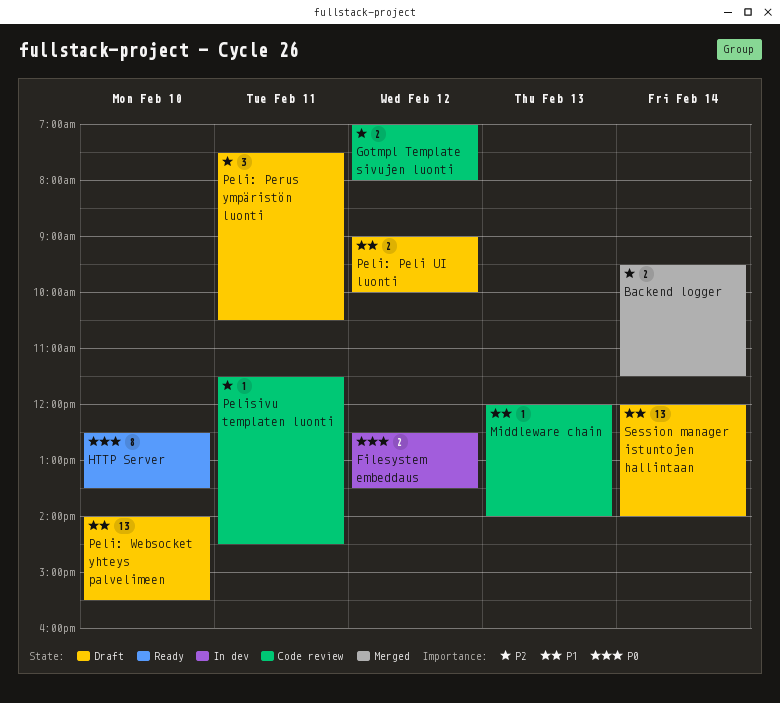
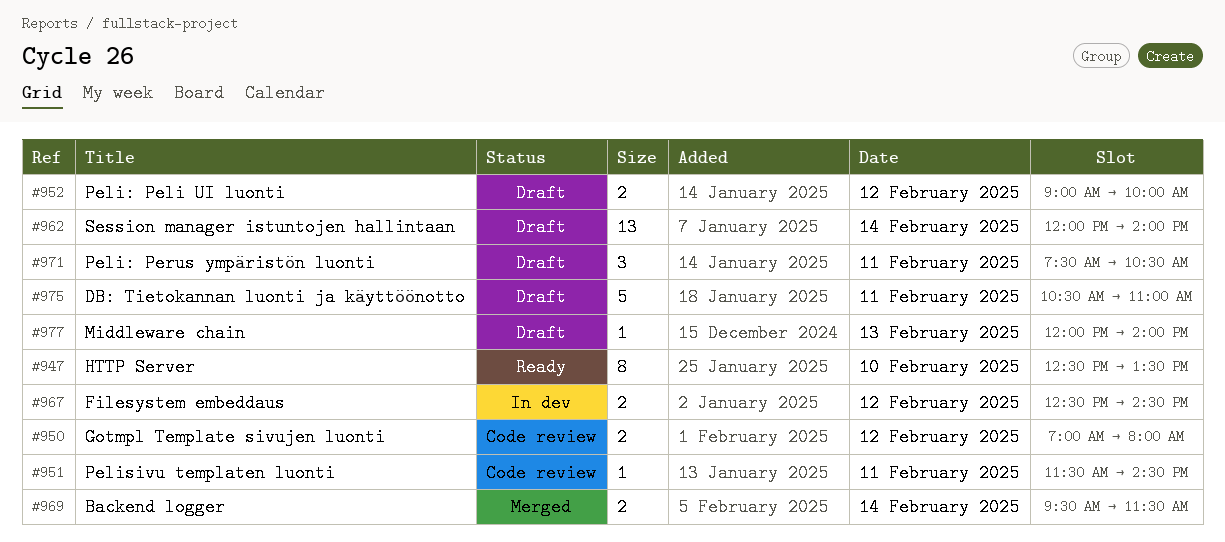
DB: Tietokannan luonti ja käyttöönotto: none -> present
Filesystem embeddaus, ends: 13:30 -> 14:30
Middleware chain, status: Code review -> Draft
Peli: Websocket yhteys palvelimeen: present -> none

